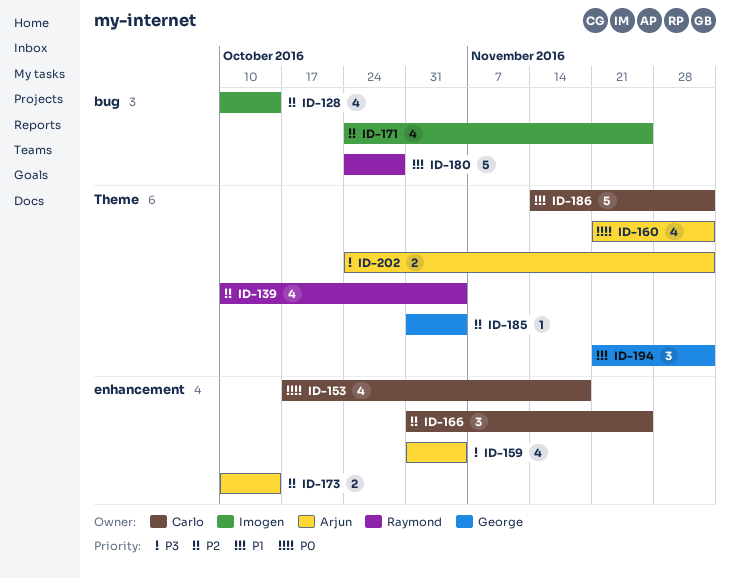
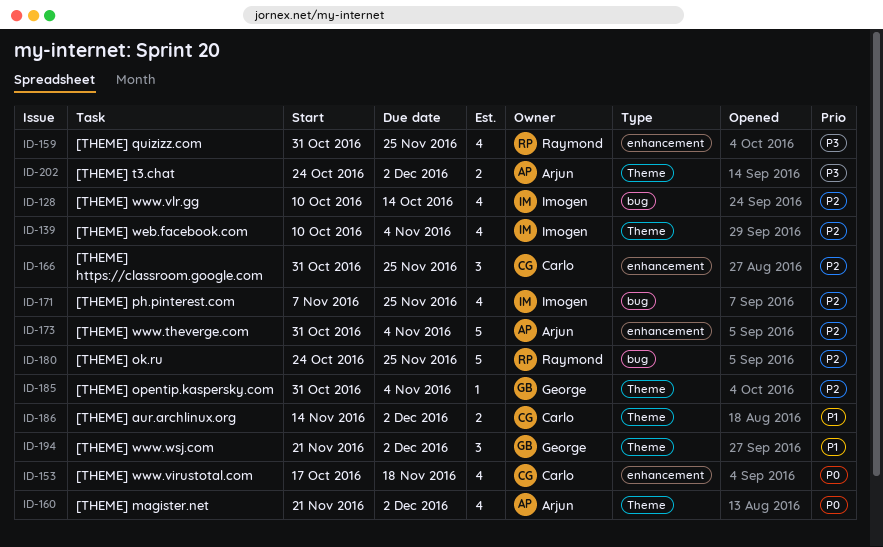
ID-139, owner: Raymond -> Imogen
ID-159, owner: Arjun -> Raymond
ID-159, due: Nov 4 -> Nov 25
ID-171, start: Oct 24 -> Nov 7
ID-173, estimate: 2 -> 5
ID-173, start: Oct 10 -> Oct 31
ID-173, due: Oct 14 -> Nov 4
ID-180, priority: P1 -> P2
ID-180, due: Oct 28 -> Nov 25
ID-186, estimate: 5 -> 2

